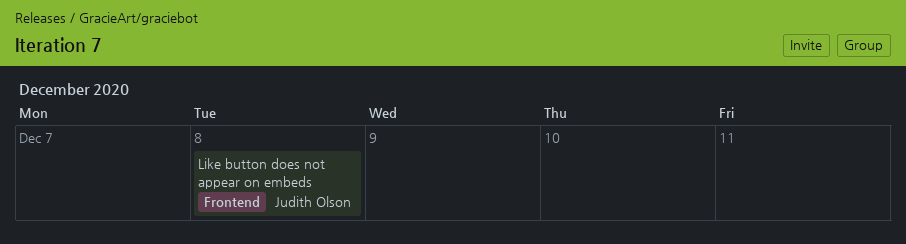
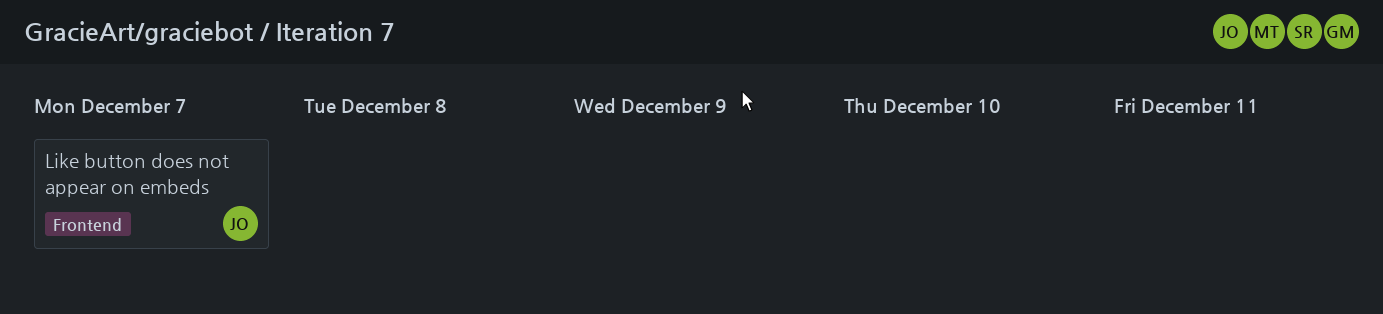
Like button does not appear on embeds, due: Dec 8 -> Dec 7

